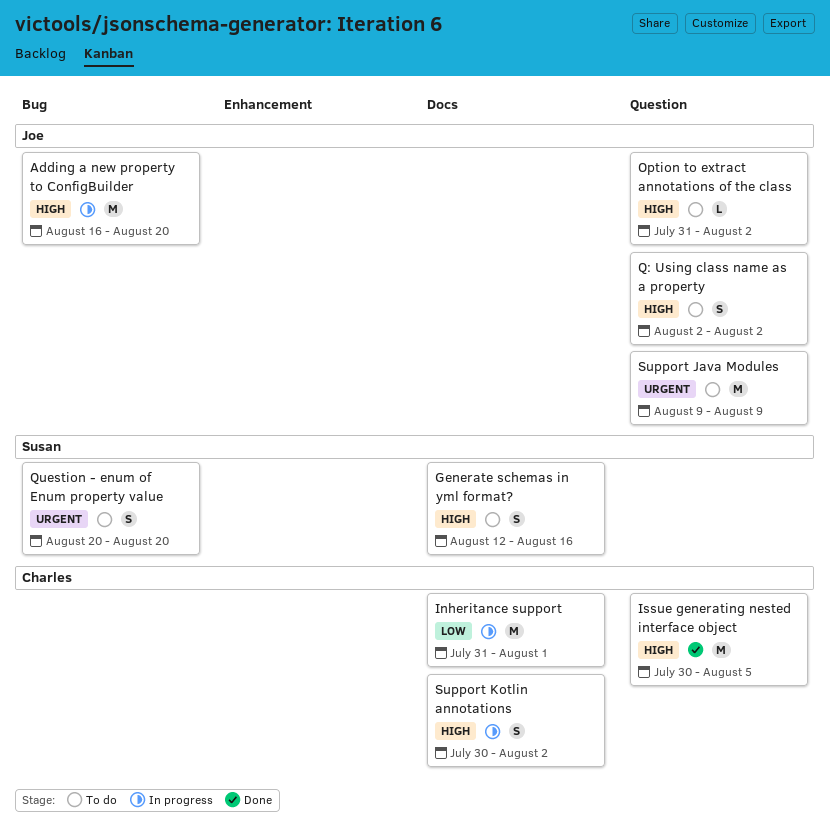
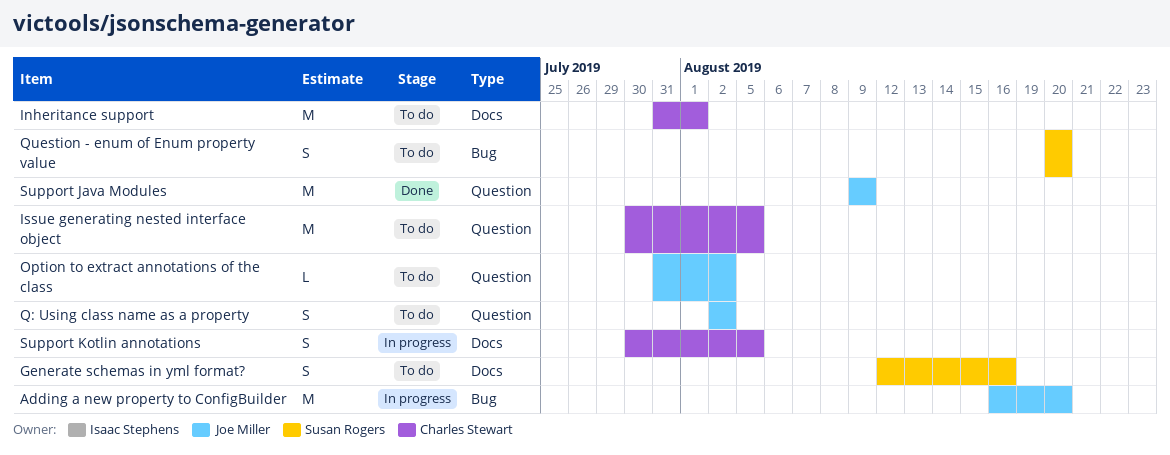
Inheritance support, status: In progress -> To do
Issue generating nested interface object, status: Done -> To do
Support Java Modules, status: To do -> Done
Support Kotlin annotations, due: Aug 2 -> Aug 5

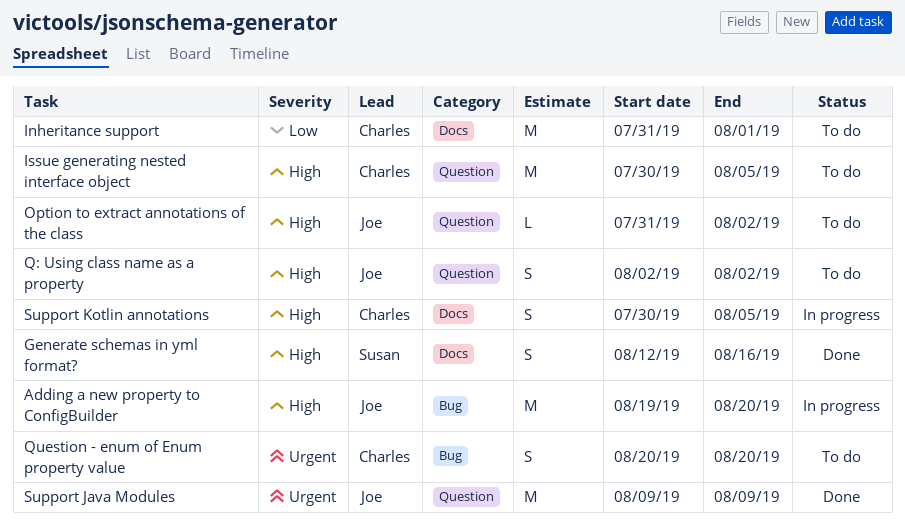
Adding a new property to ConfigBuilder, start: Aug 16 -> Aug 19
Generate schemas in yml format?, status: To do -> Done
Question - enum of Enum property value, owner: Susan Rogers -> Charles Stewart

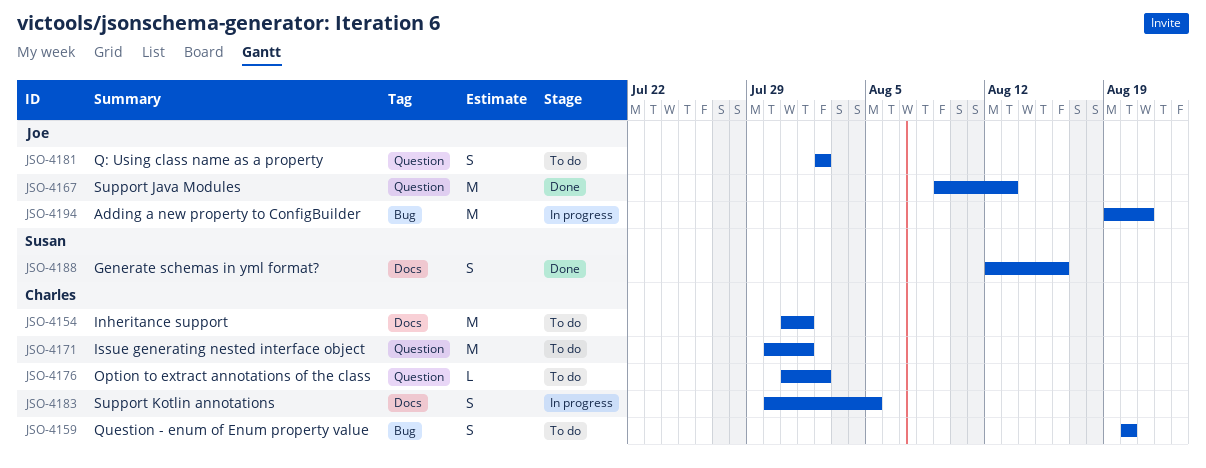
Adding a new property to ConfigBuilder, due: Aug 20 -> Aug 21
Issue generating nested interface object, due: Aug 5 -> Aug 1
Option to extract annotations of the class, owner: Joe -> Charles
Support Java Modules, due: Aug 9 -> Aug 13

